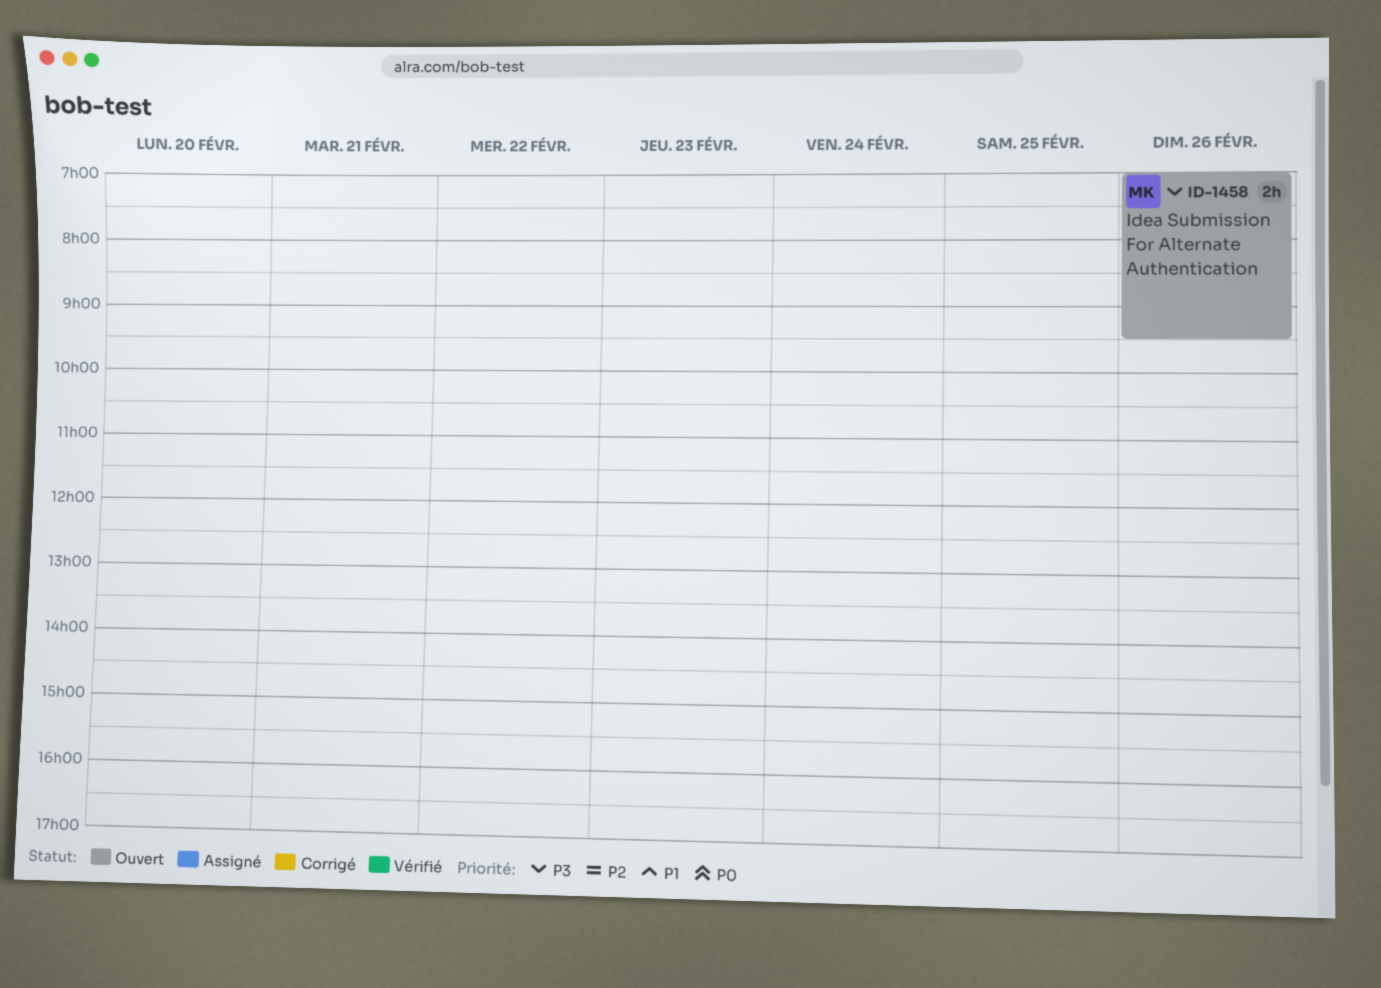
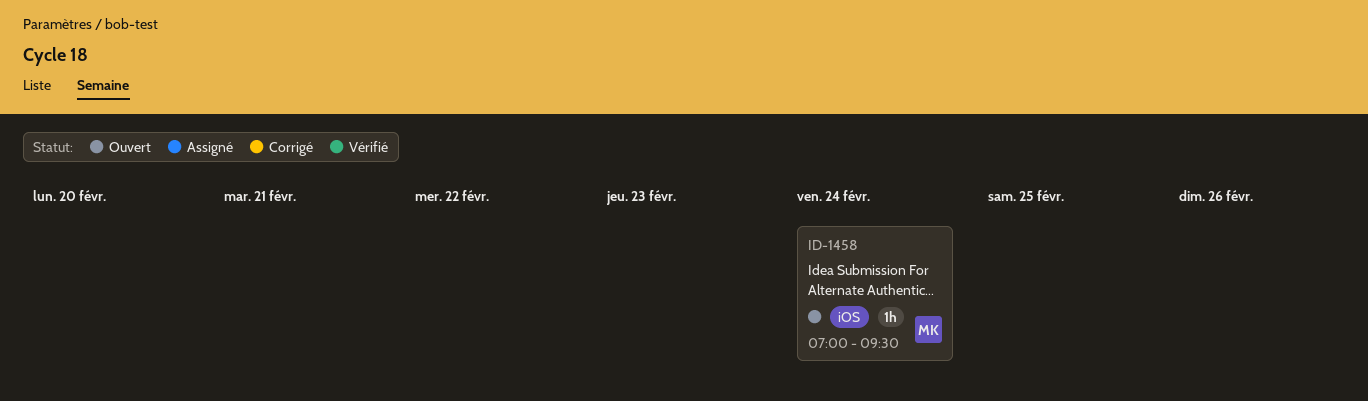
ID-1458, estimate: 2h -> 1h
ID-1458, day: Feb 26 -> Feb 24

